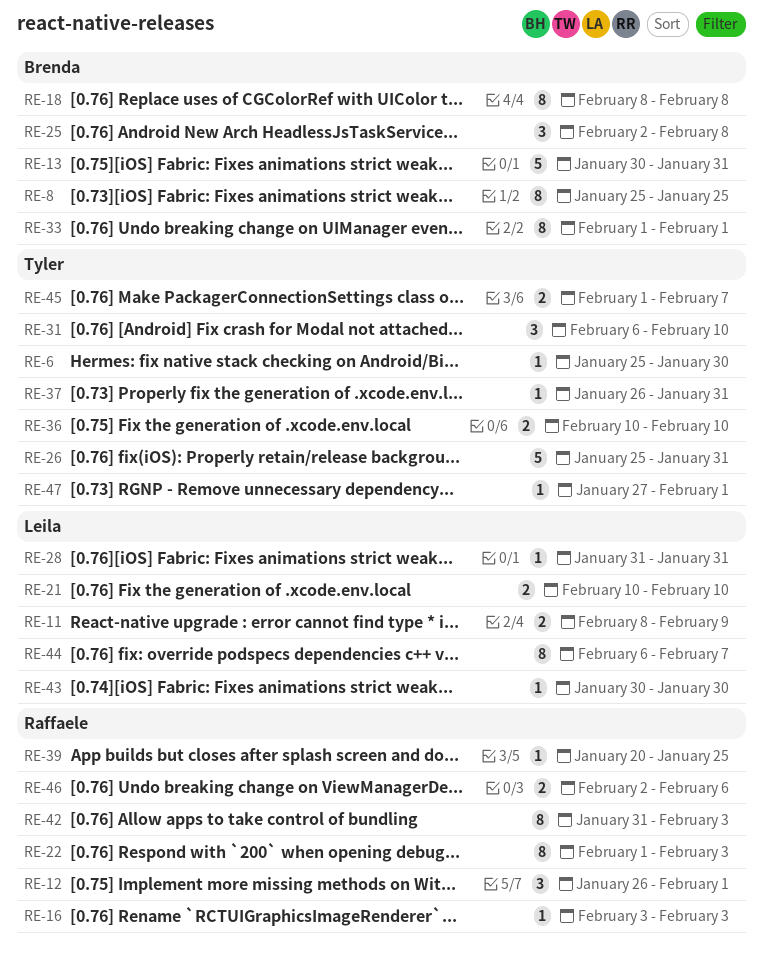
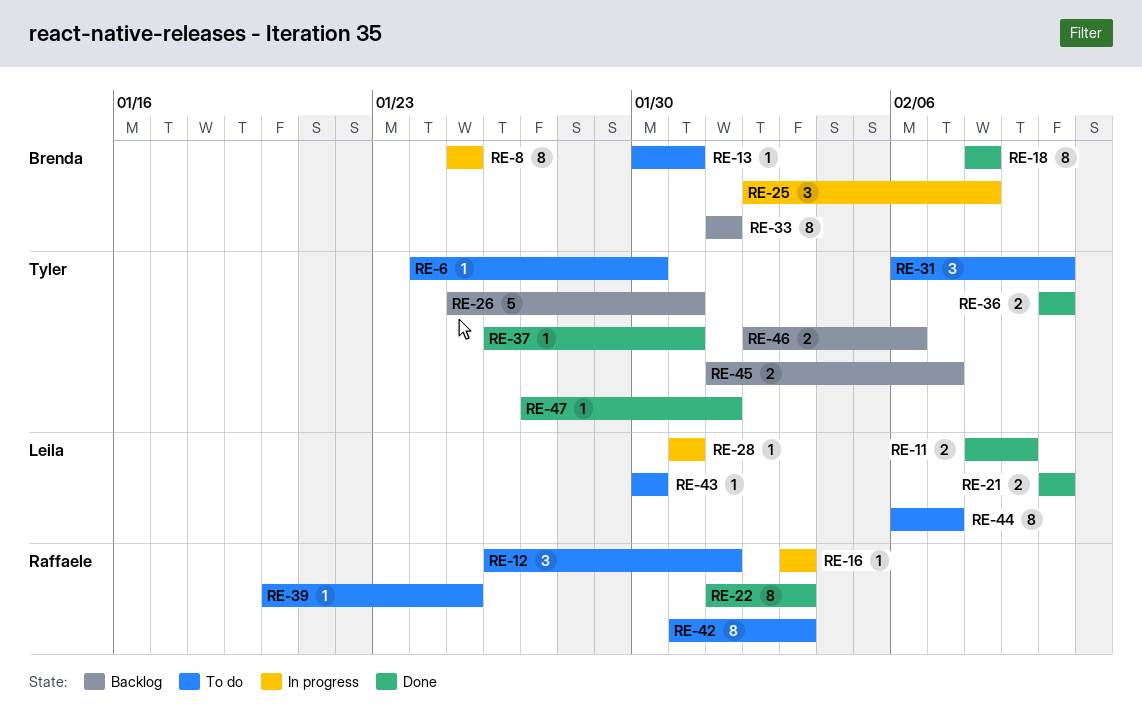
RE-6, start: Jan 25 -> Jan 24
RE-13, estimate: 5 -> 1
RE-46, owner: Raffaele -> Tyler

